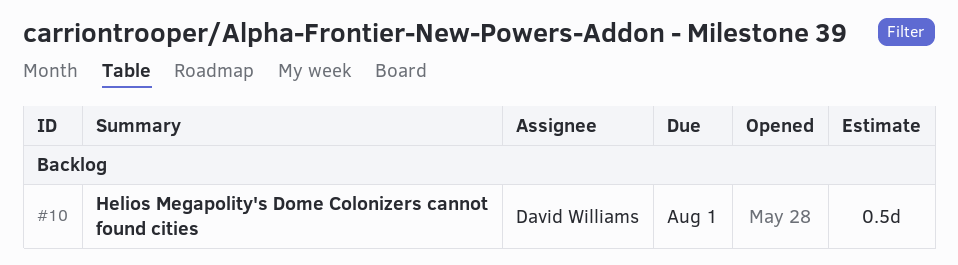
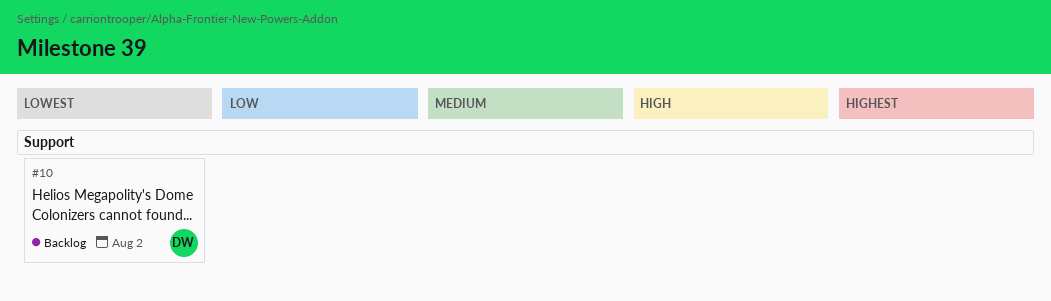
#10, due: Aug 1 -> Aug 2

